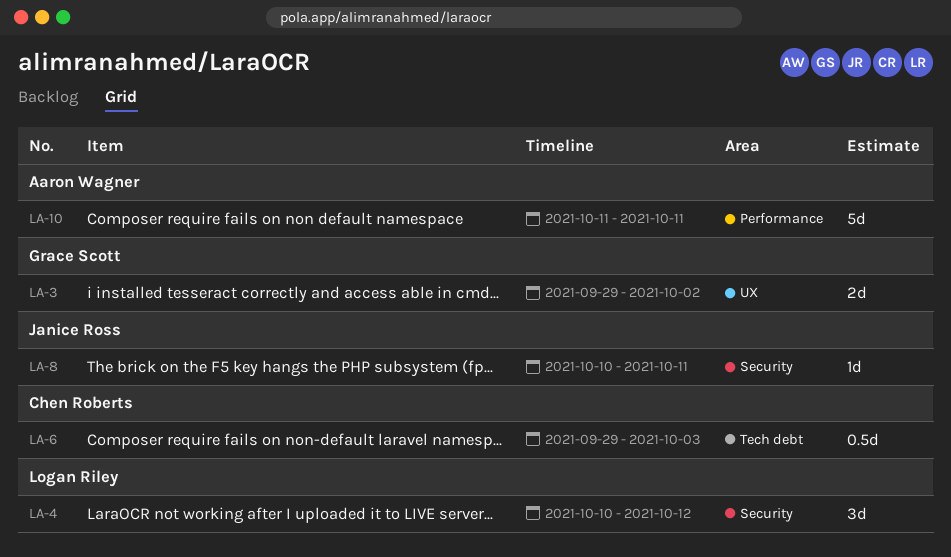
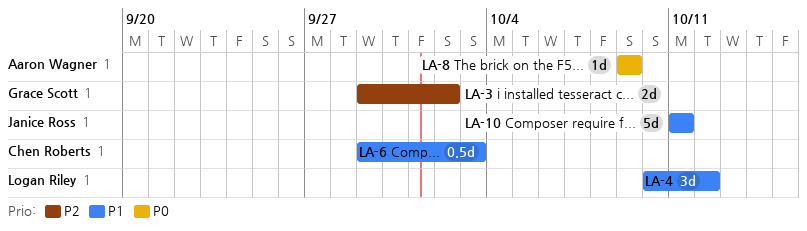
LA-8, owner: Janice Ross -> Aaron Wagner
LA-8, start: Oct 10 -> Oct 9
LA-8, due: Oct 11 -> Oct 9
LA-10, owner: Aaron Wagner -> Janice Ross

